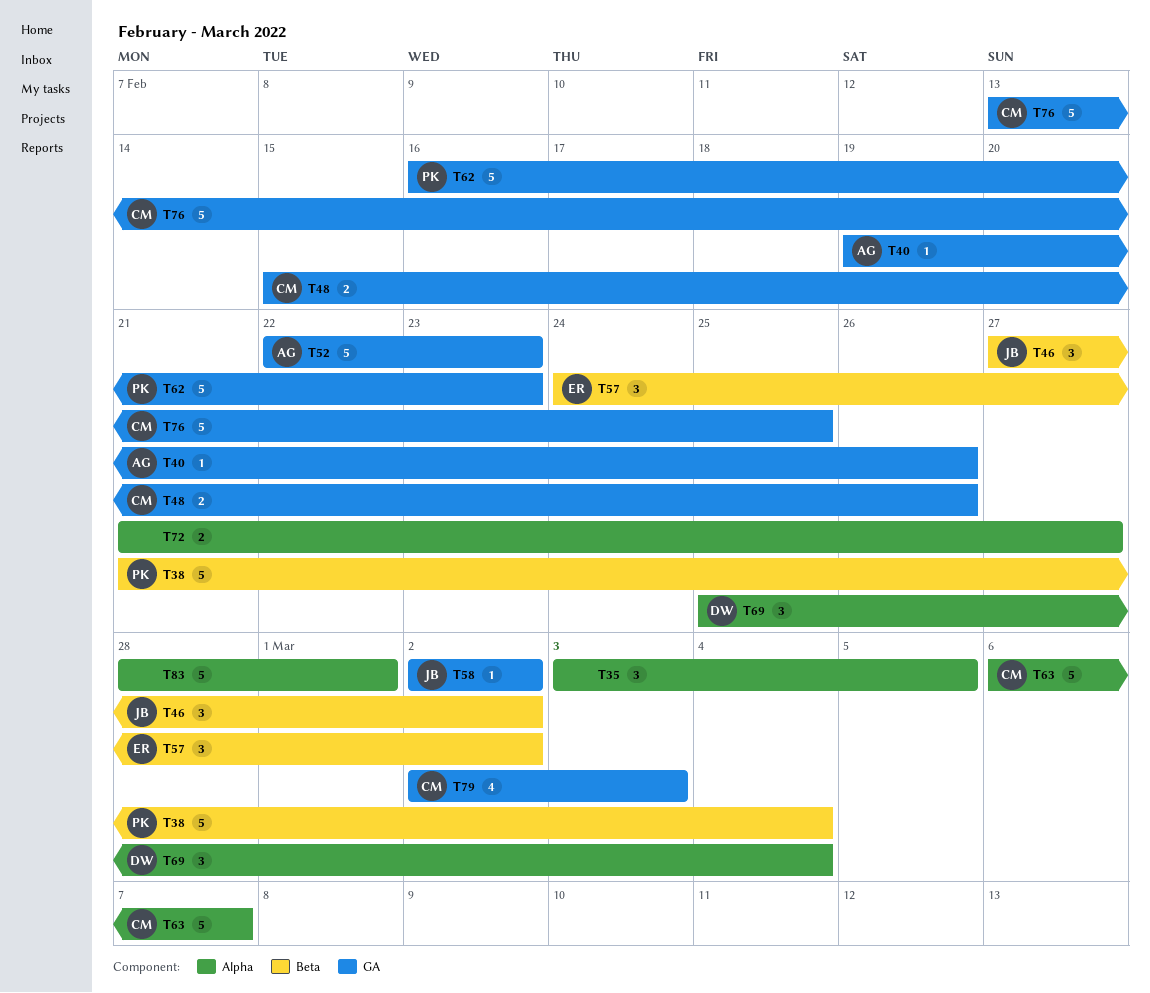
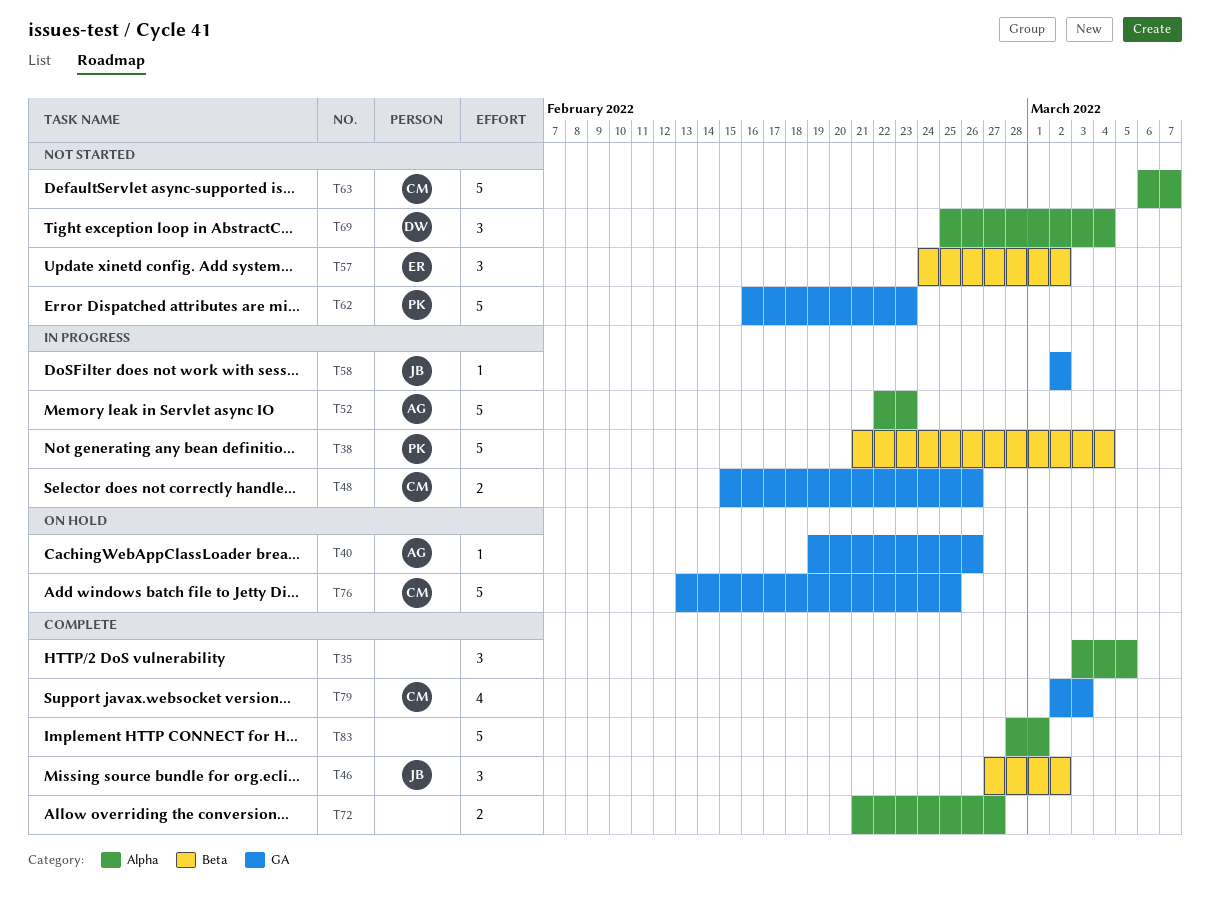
T52, label: GA -> Alpha

